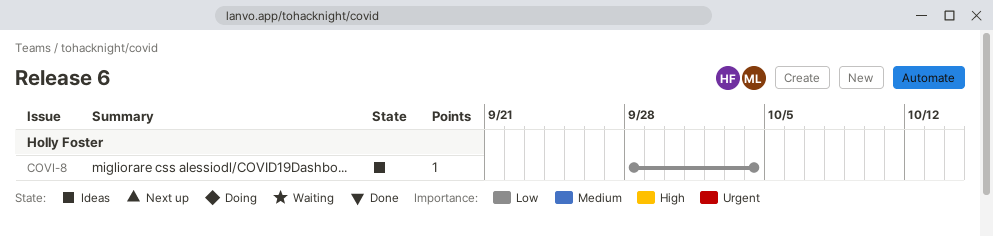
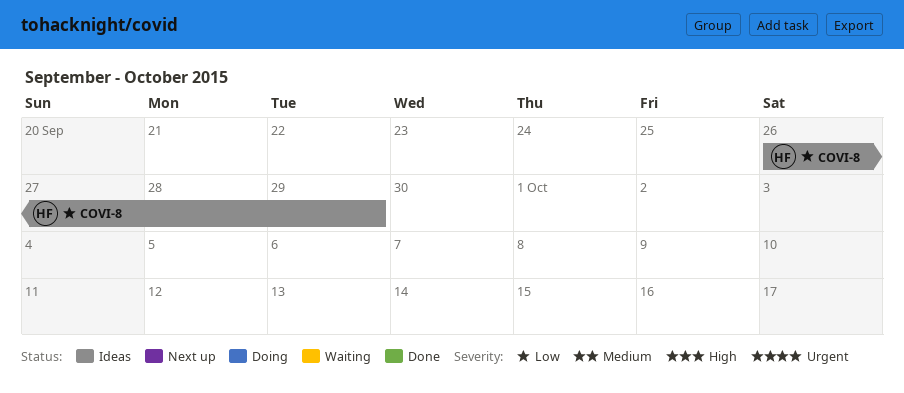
COVI-8, start: Sep 28 -> Sep 26
COVI-8, due: Oct 4 -> Sep 29

